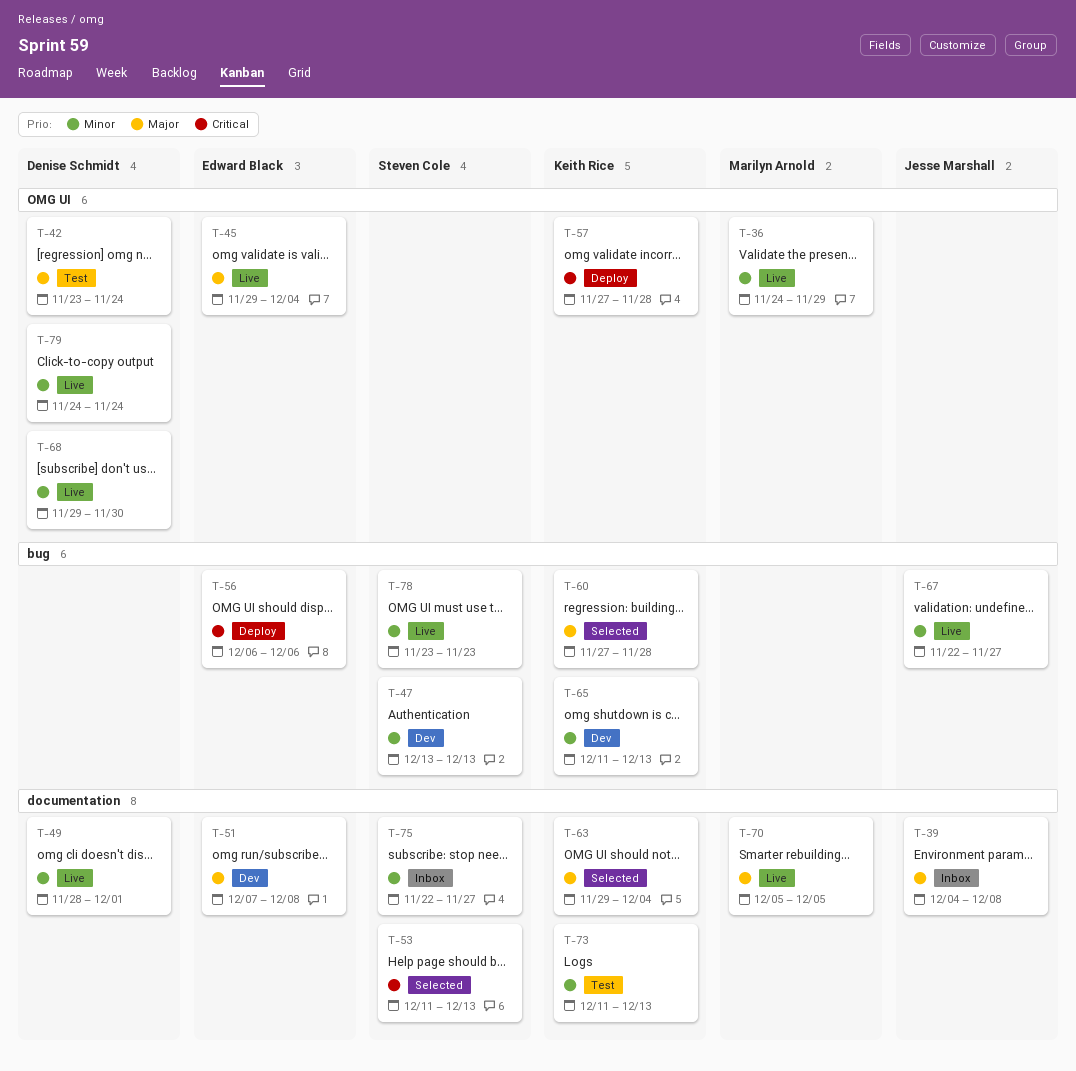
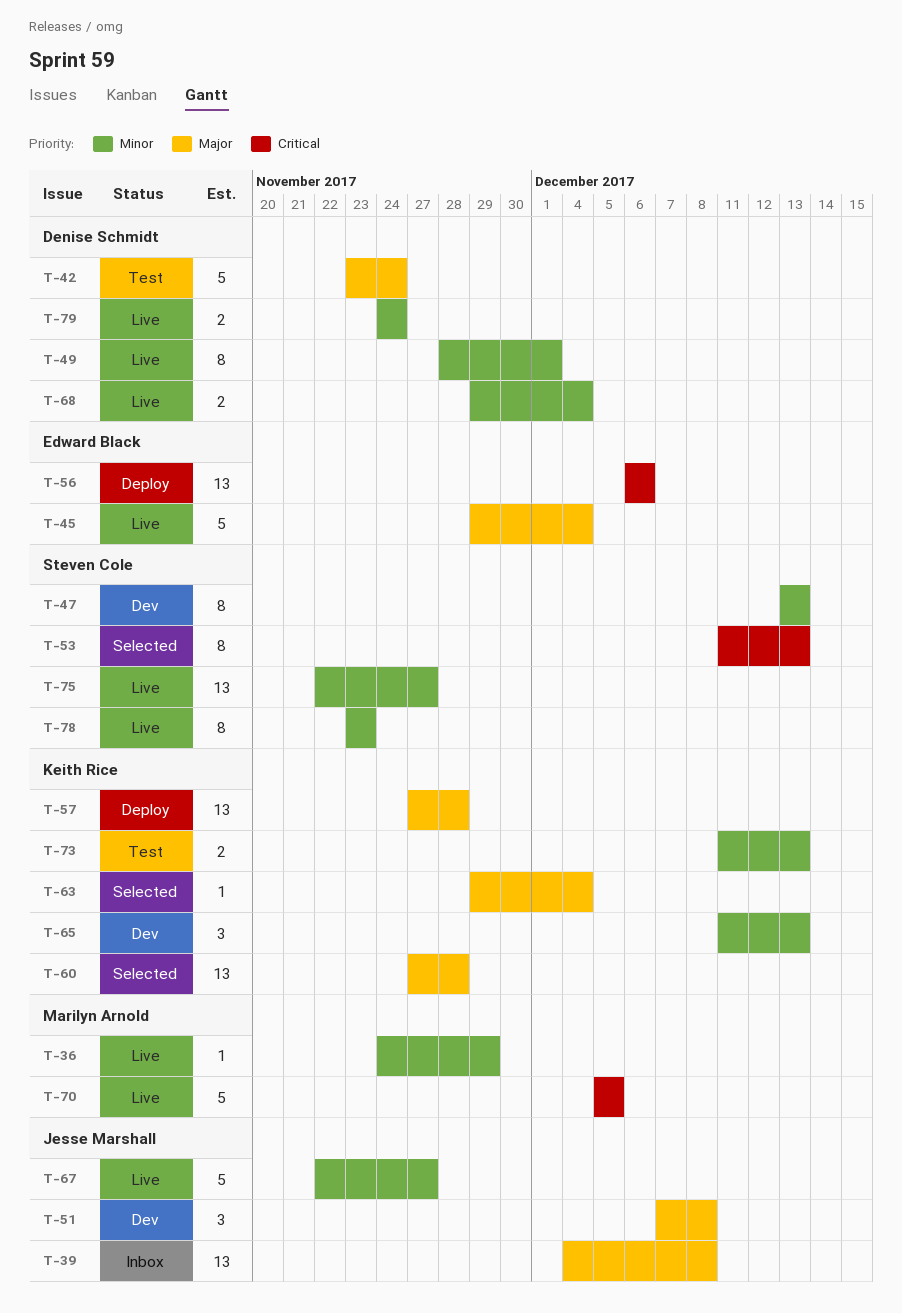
T-51, owner: Edward Black -> Jesse Marshall
T-57, priority: Critical -> Major
T-68, due: Nov 30 -> Dec 4
T-70, priority: Major -> Critical
T-75, status: Inbox -> Live

